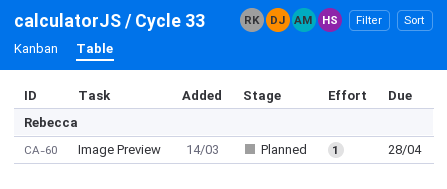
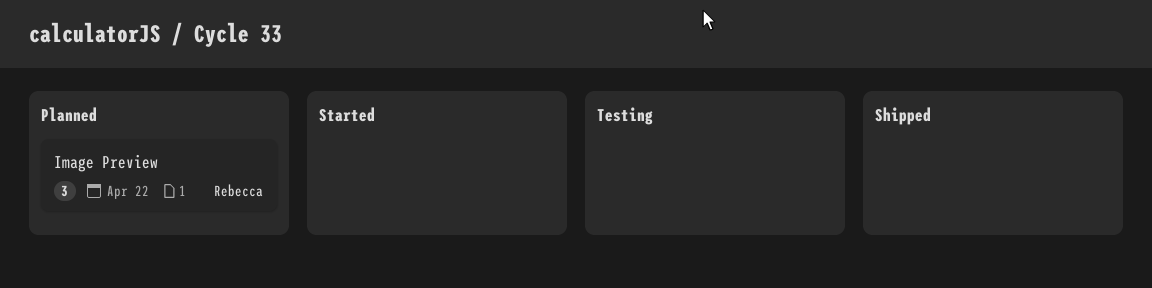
Image Preview, estimate: 1 -> 3
Image Preview, due: Apr 28 -> Apr 22

